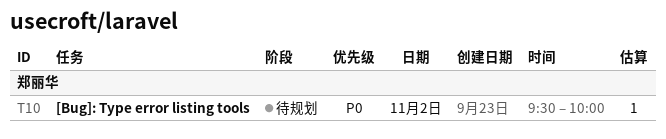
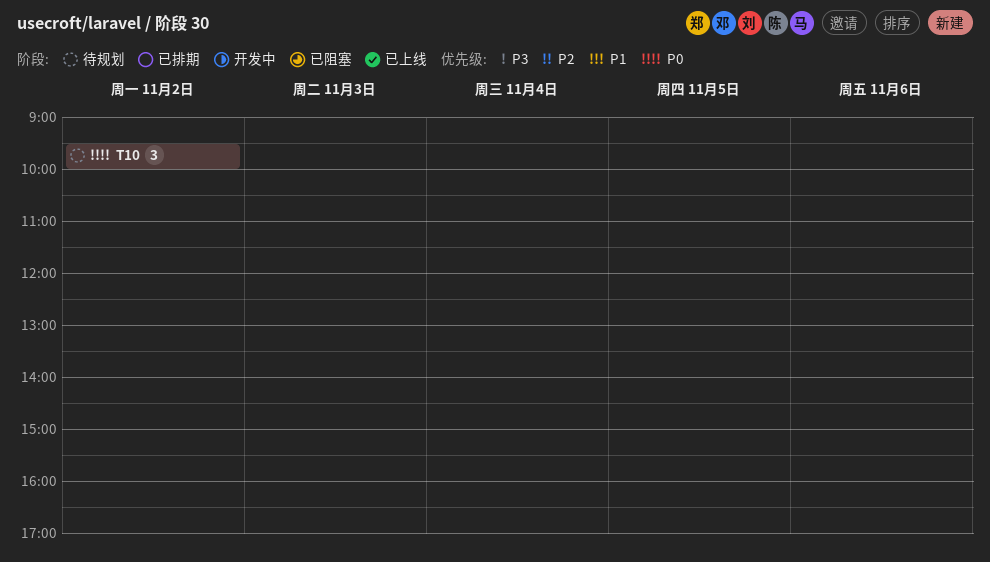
T10, estimate: 1 -> 3

